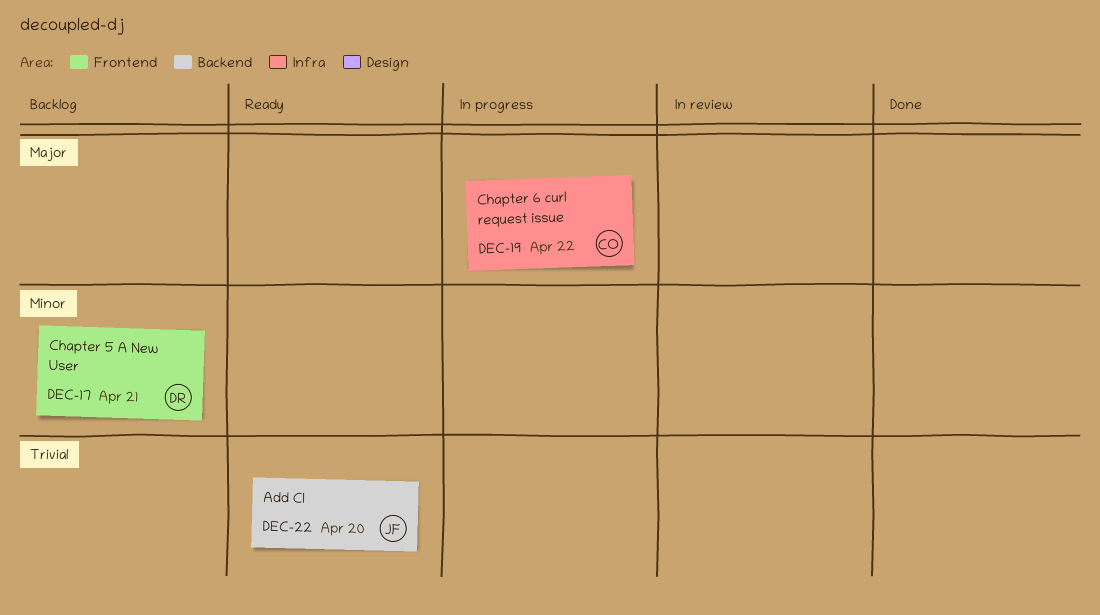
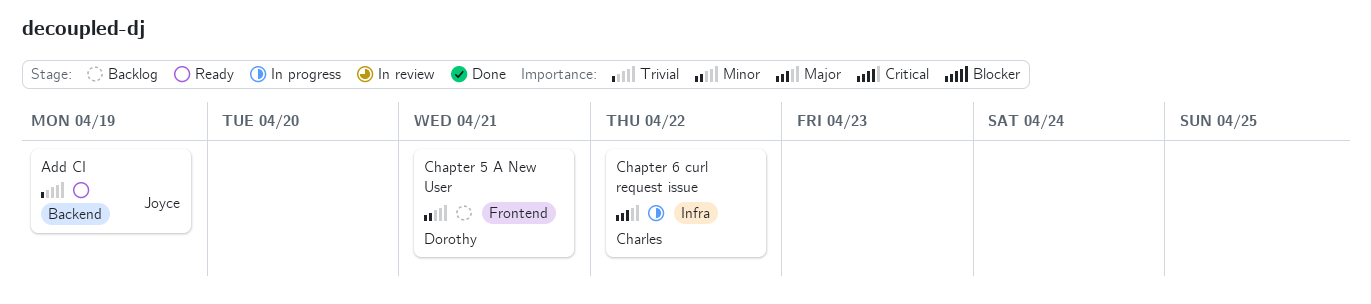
Add CI, due: Apr 20 -> Apr 19

